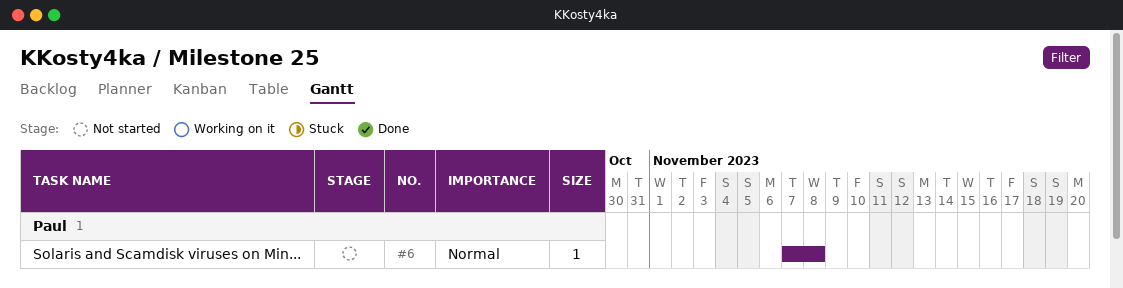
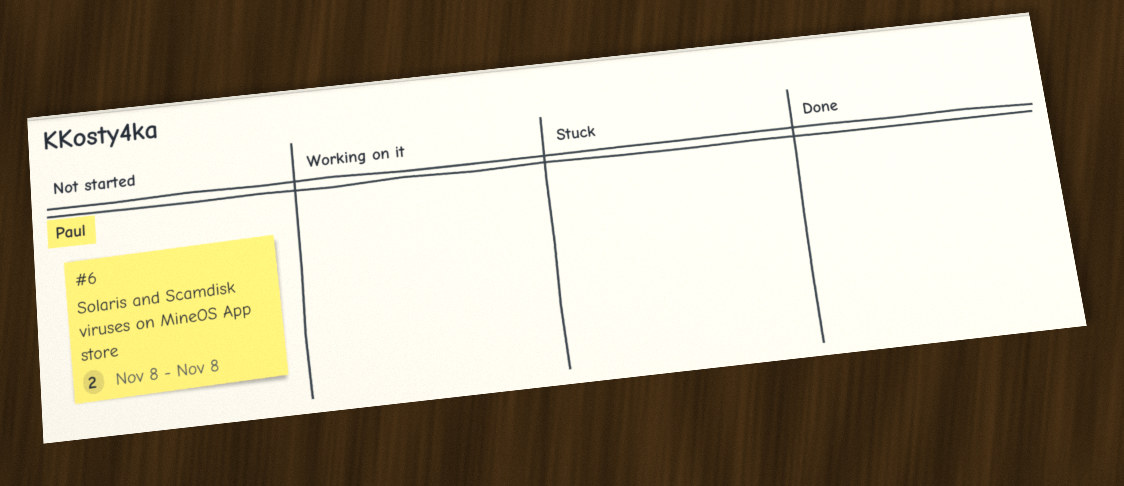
#6, estimate: 1 -> 2
#6, start: Nov 7 -> Nov 8

